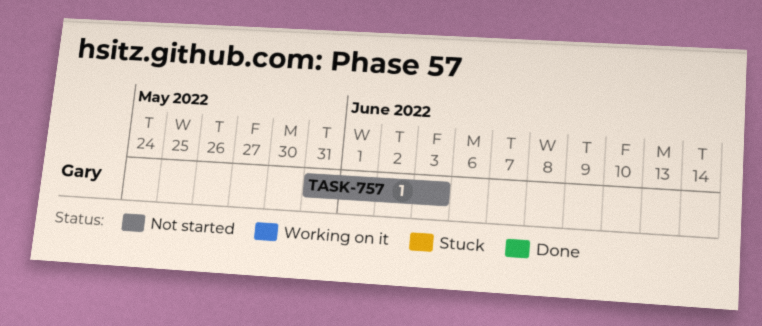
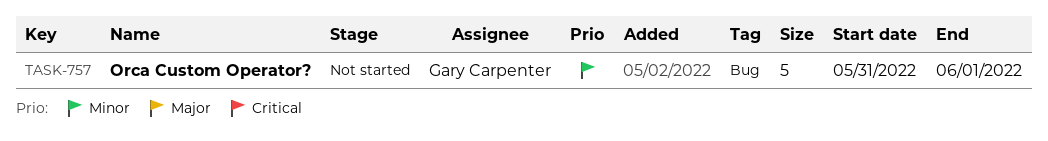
TASK-757, estimate: 1 -> 5
TASK-757, due: Jun 3 -> Jun 1

